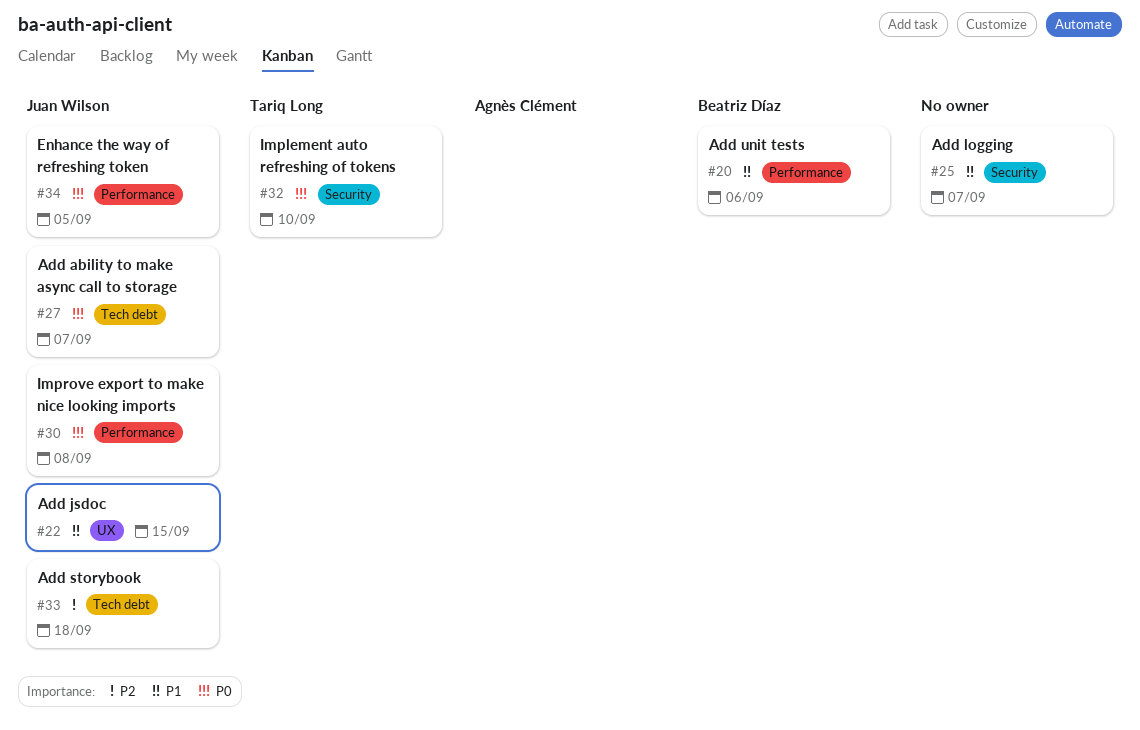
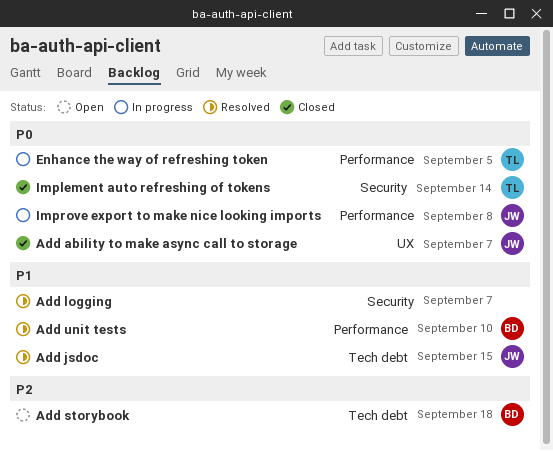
Add ability to make async call to storage, label: Tech debt -> UX
Add jsdoc, label: UX -> Tech debt
Add storybook, owner: Juan Wilson -> Beatriz Díaz
Add unit tests, due: Sep 6 -> Sep 10
Enhance the way of refreshing token, owner: Juan Wilson -> Tariq Long
Implement auto refreshing of tokens, due: Sep 10 -> Sep 14

